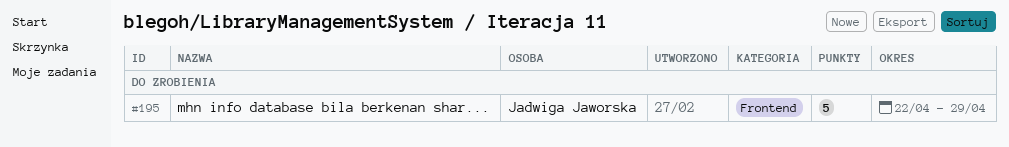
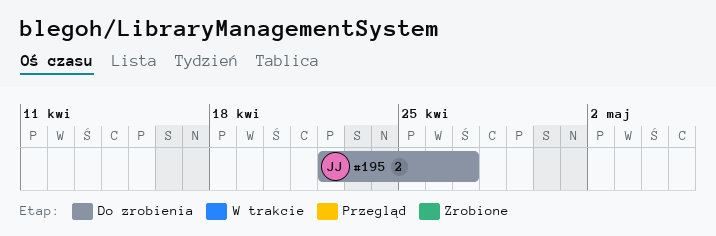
#195, estimate: 5 -> 2
#195, due: Apr 29 -> Apr 27

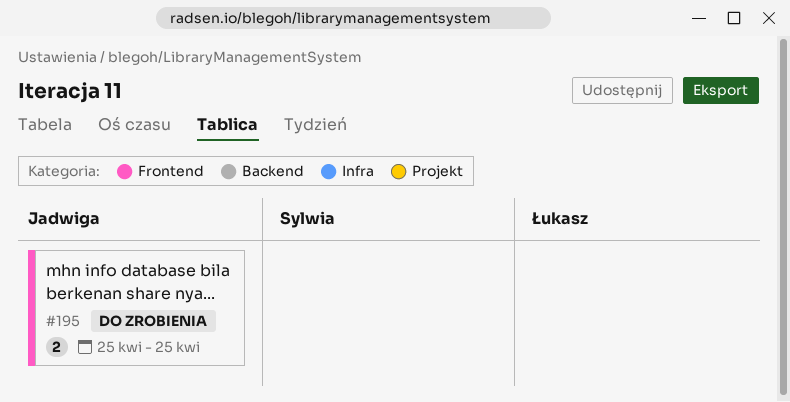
#195, start: Apr 22 -> Apr 25
#195, due: Apr 27 -> Apr 25

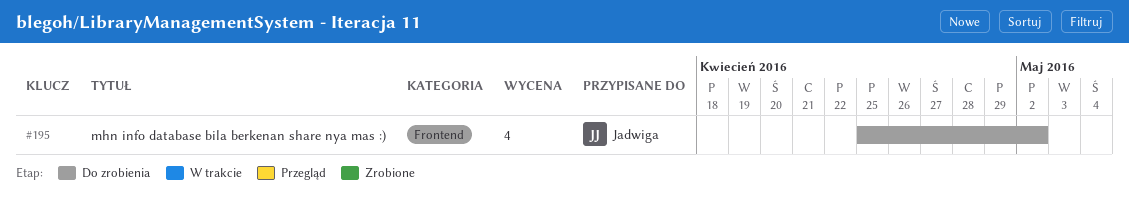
#195, estimate: 2 -> 4
#195, due: Apr 25 -> May 2

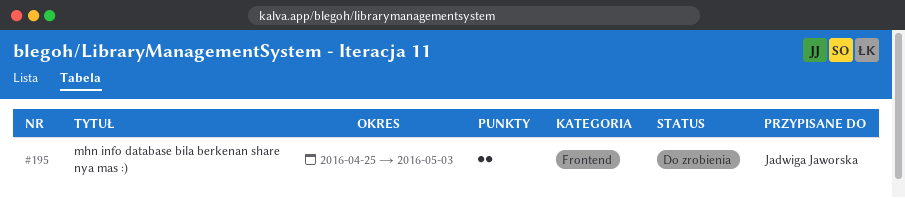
#195, estimate: 4 -> 2
#195, due: May 2 -> May 3

